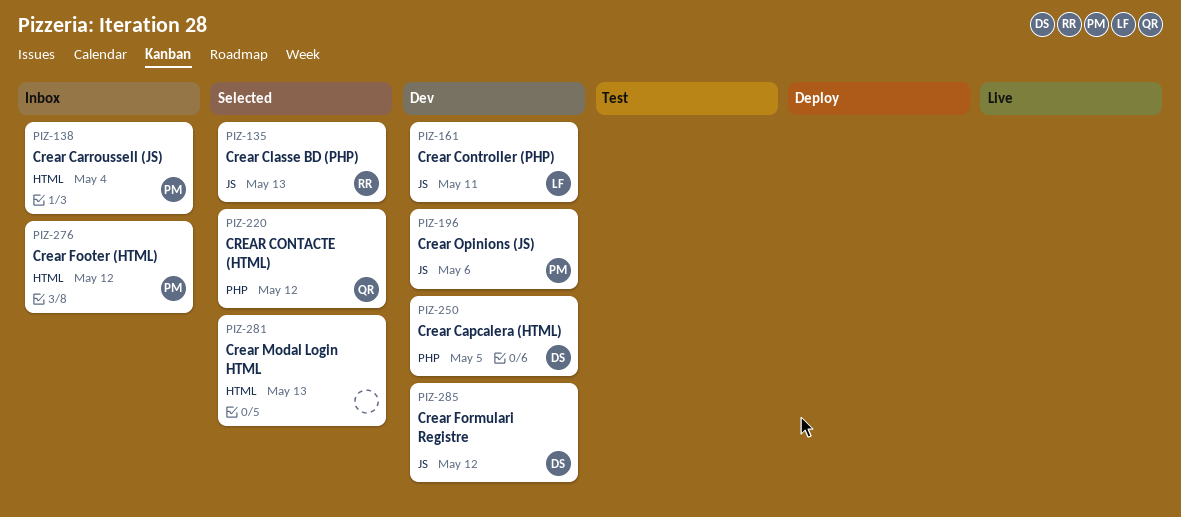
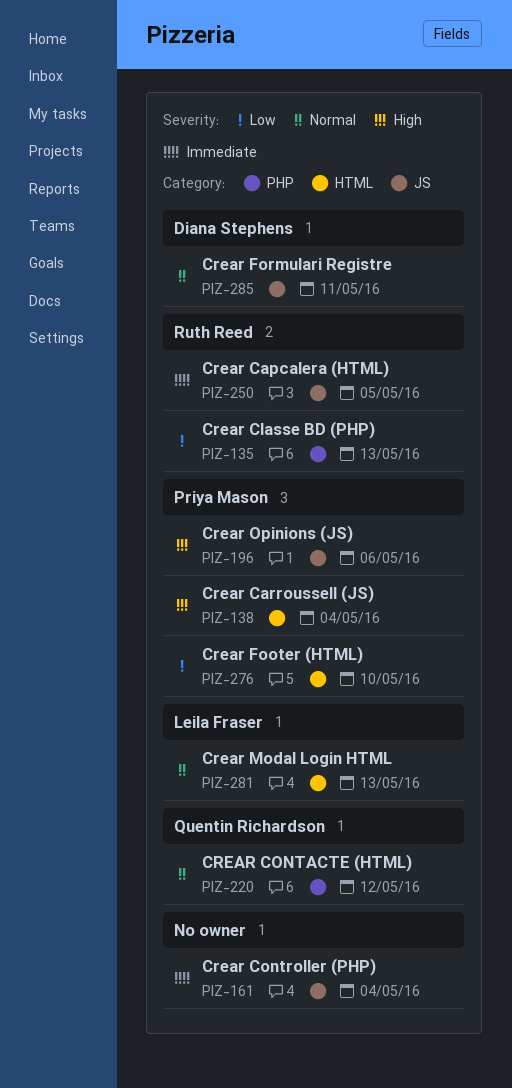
PIZ-135, label: JS -> PHP
PIZ-161, owner: Leila Fraser -> none
PIZ-161, due: May 11 -> May 4
PIZ-250, owner: Diana Stephens -> Ruth Reed
PIZ-250, label: PHP -> JS
PIZ-276, due: May 12 -> May 10
PIZ-281, owner: none -> Leila Fraser
PIZ-285, due: May 12 -> May 11

